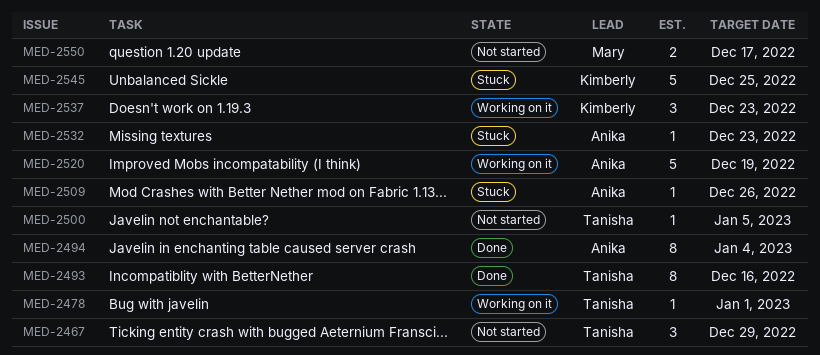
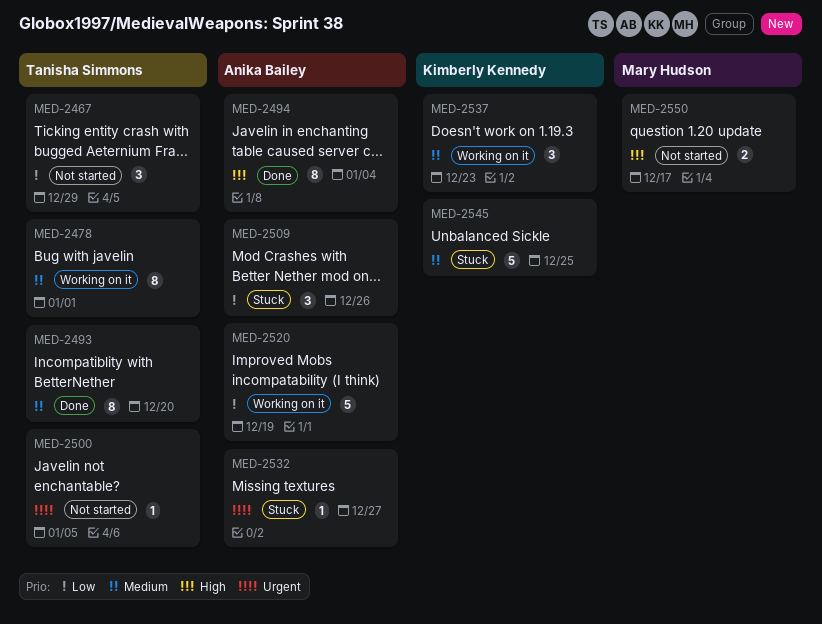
MED-2478, estimate: 1 -> 8
MED-2493, due: Dec 16 -> Dec 20
MED-2509, estimate: 1 -> 3
MED-2532, due: Dec 23 -> Dec 27

